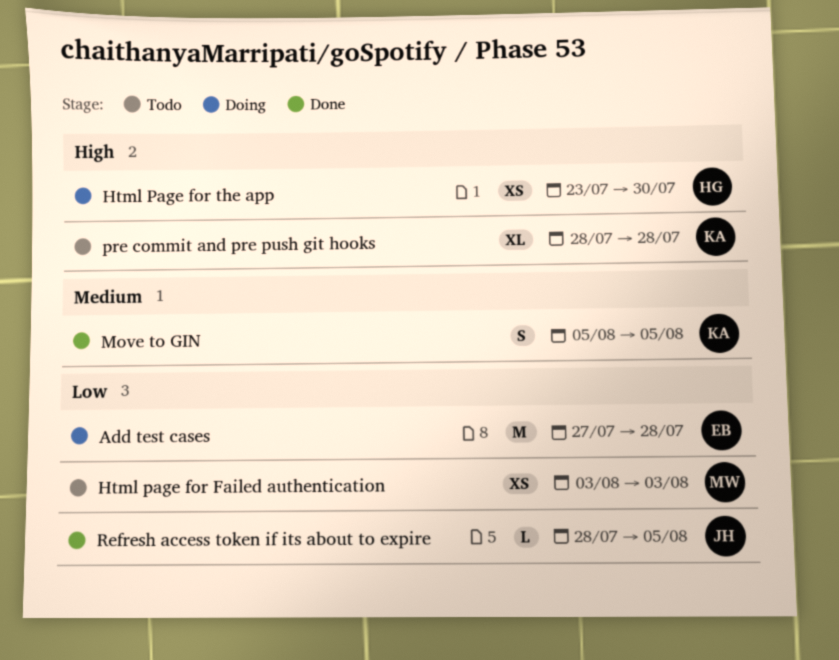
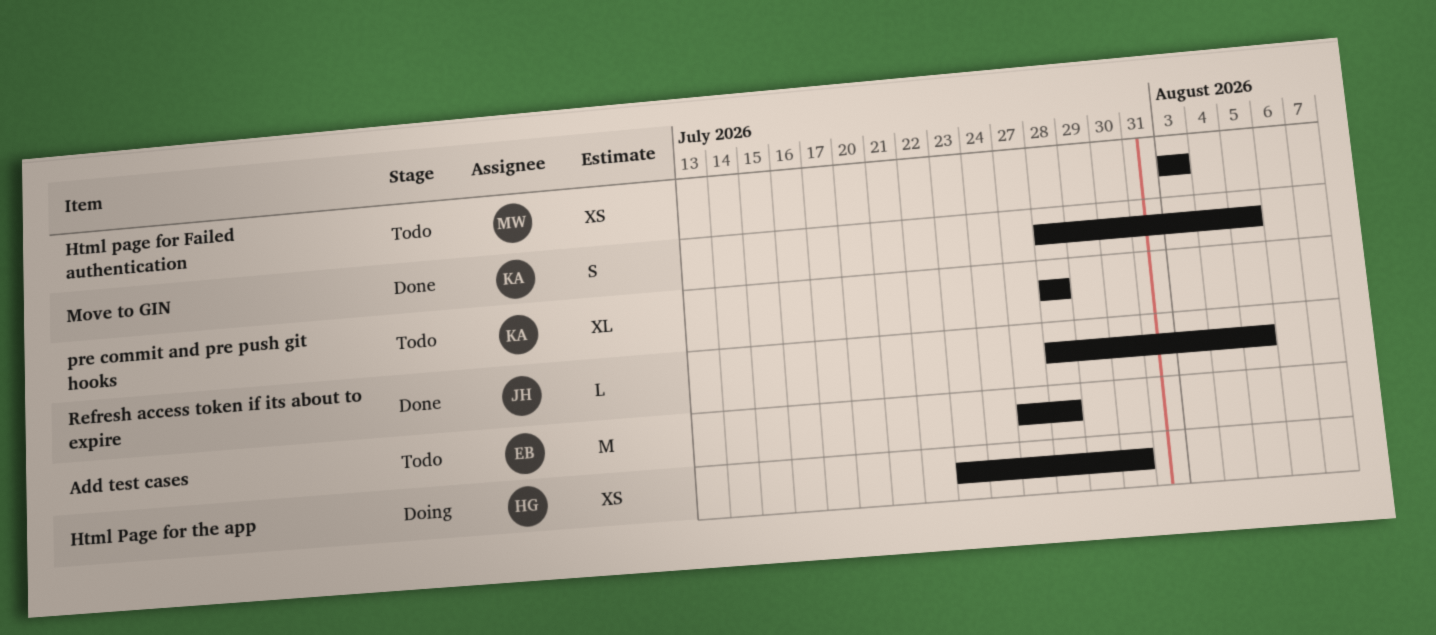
Add test cases, status: Doing -> Todo
Move to GIN, start: Aug 5 -> Jul 28

